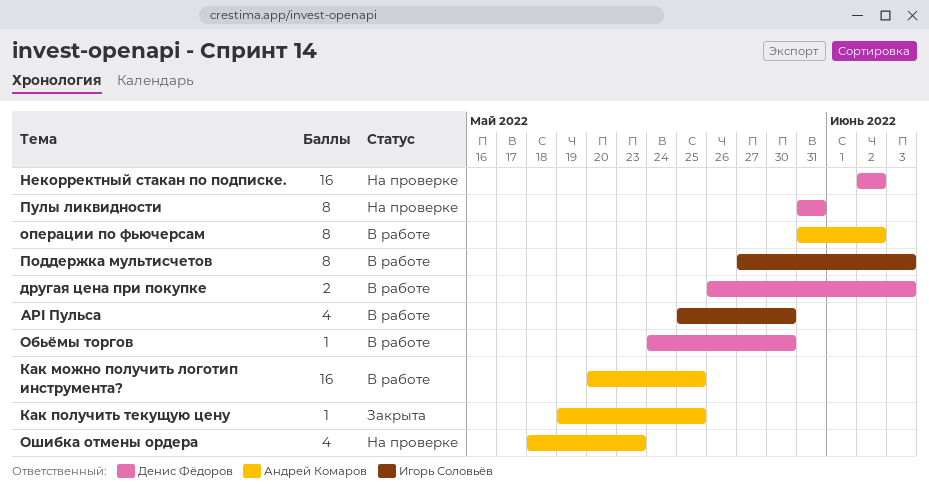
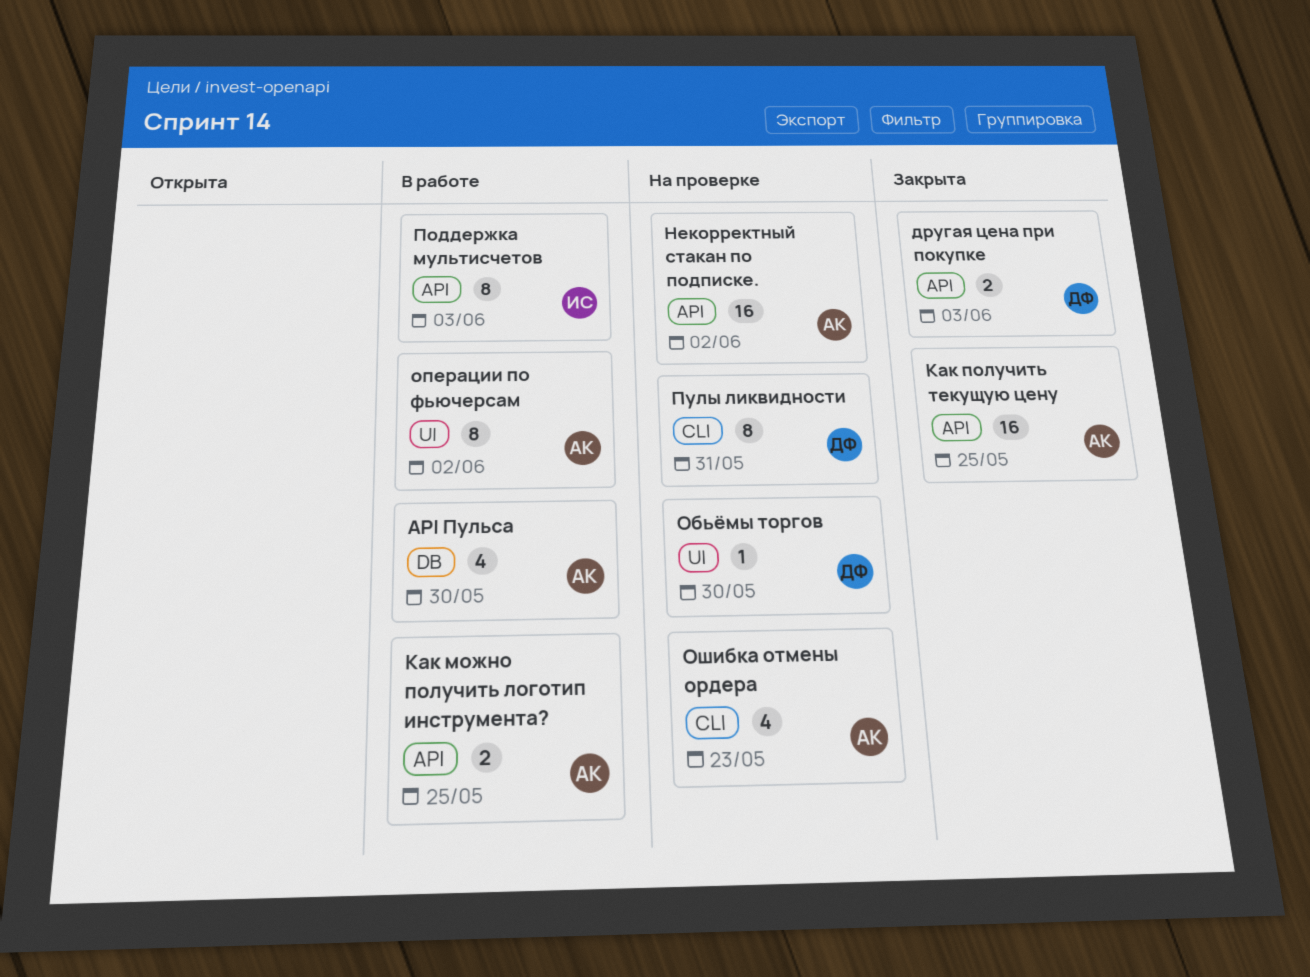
API Пульса, owner: Игорь Соловьёв -> Андрей Комаров
другая цена при покупке, status: В работе -> Закрыта
Как можно получить логотип инструмента?, estimate: 16 -> 2
Как получить текущую цену, estimate: 1 -> 16
Некорректный стакан по подписке., owner: Денис Фёдоров -> Андрей Комаров
Обьёмы торгов, status: В работе -> На проверке

